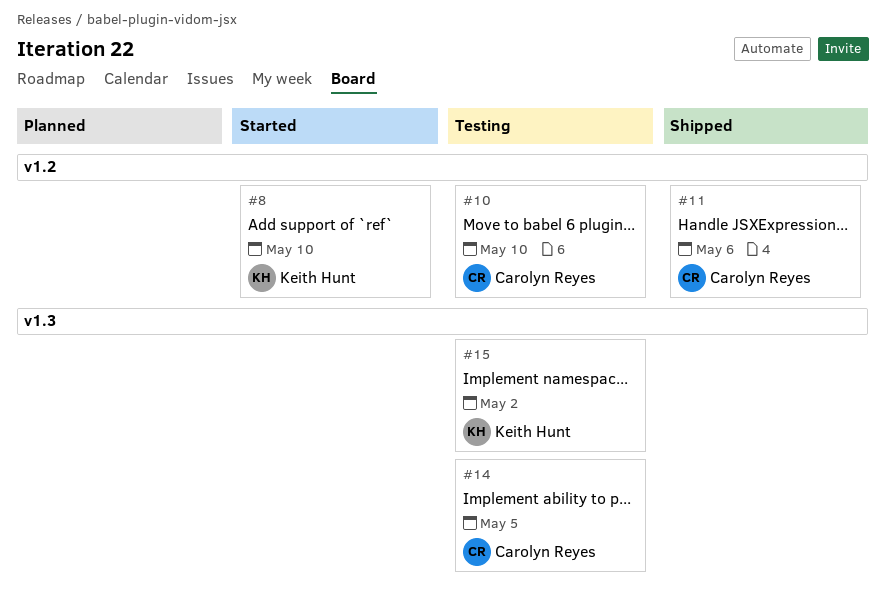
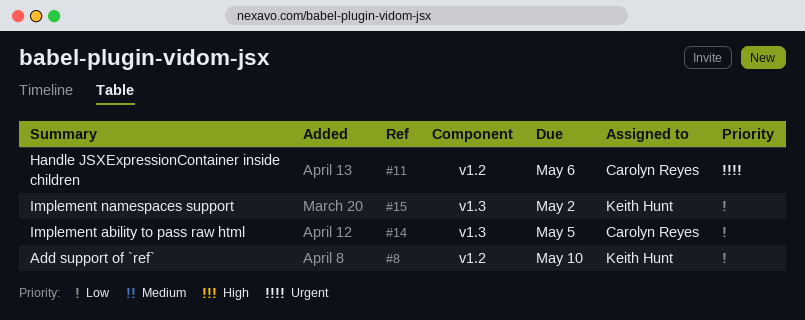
#10: present -> none

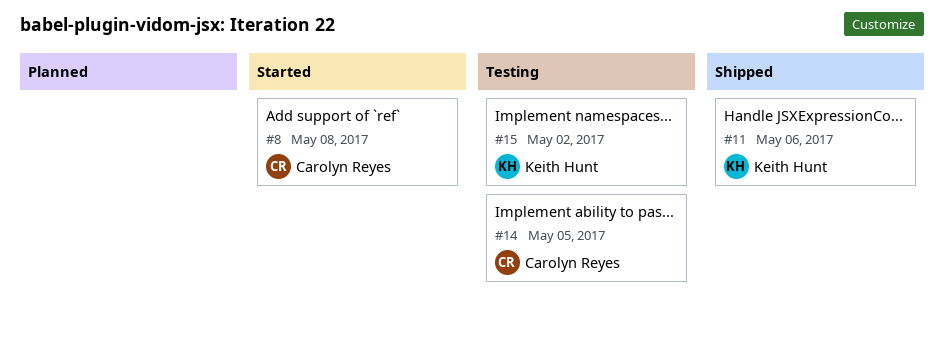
#8, owner: Keith Hunt -> Carolyn Reyes
#8, due: May 10 -> May 8
#11, owner: Carolyn Reyes -> Keith Hunt

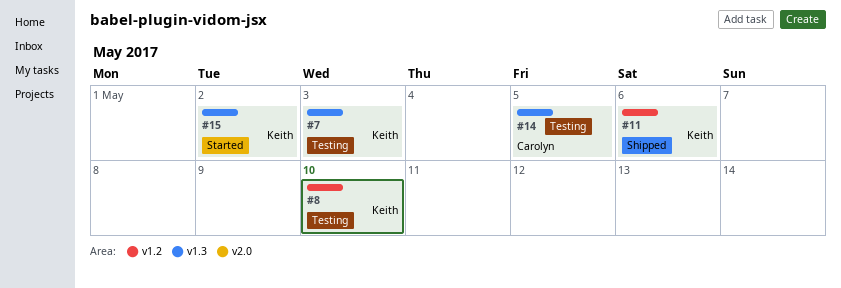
#7: none -> present
#8, status: Started -> Testing
#8, owner: Carolyn Reyes -> Keith Hunt
#8, due: May 8 -> May 10
#15, status: Testing -> Started

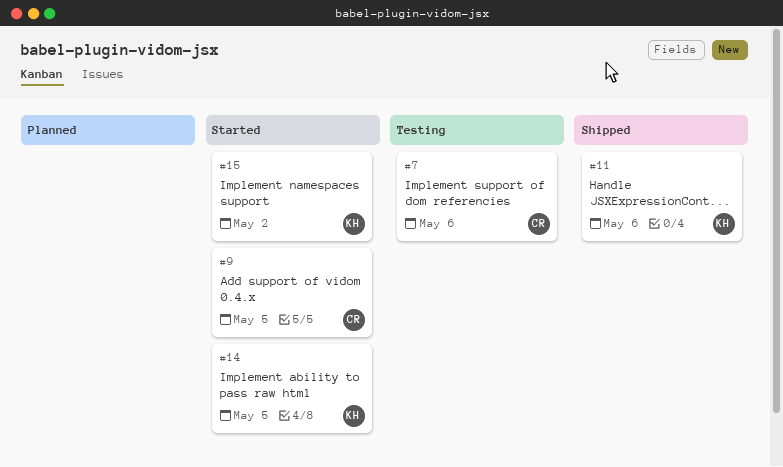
#7, owner: Keith -> Carolyn
#7, due: May 3 -> May 6
#8: present -> none
#9: none -> present
#14, status: Testing -> Started
#14, owner: Carolyn -> Keith

